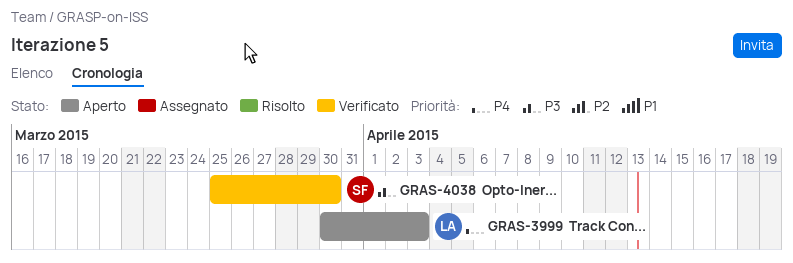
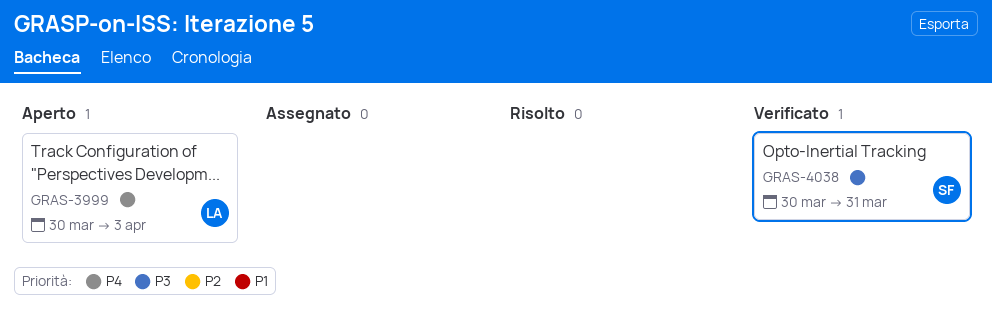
GRAS-4038, start: Mar 25 -> Mar 30
GRAS-4038, due: Mar 30 -> Mar 31

